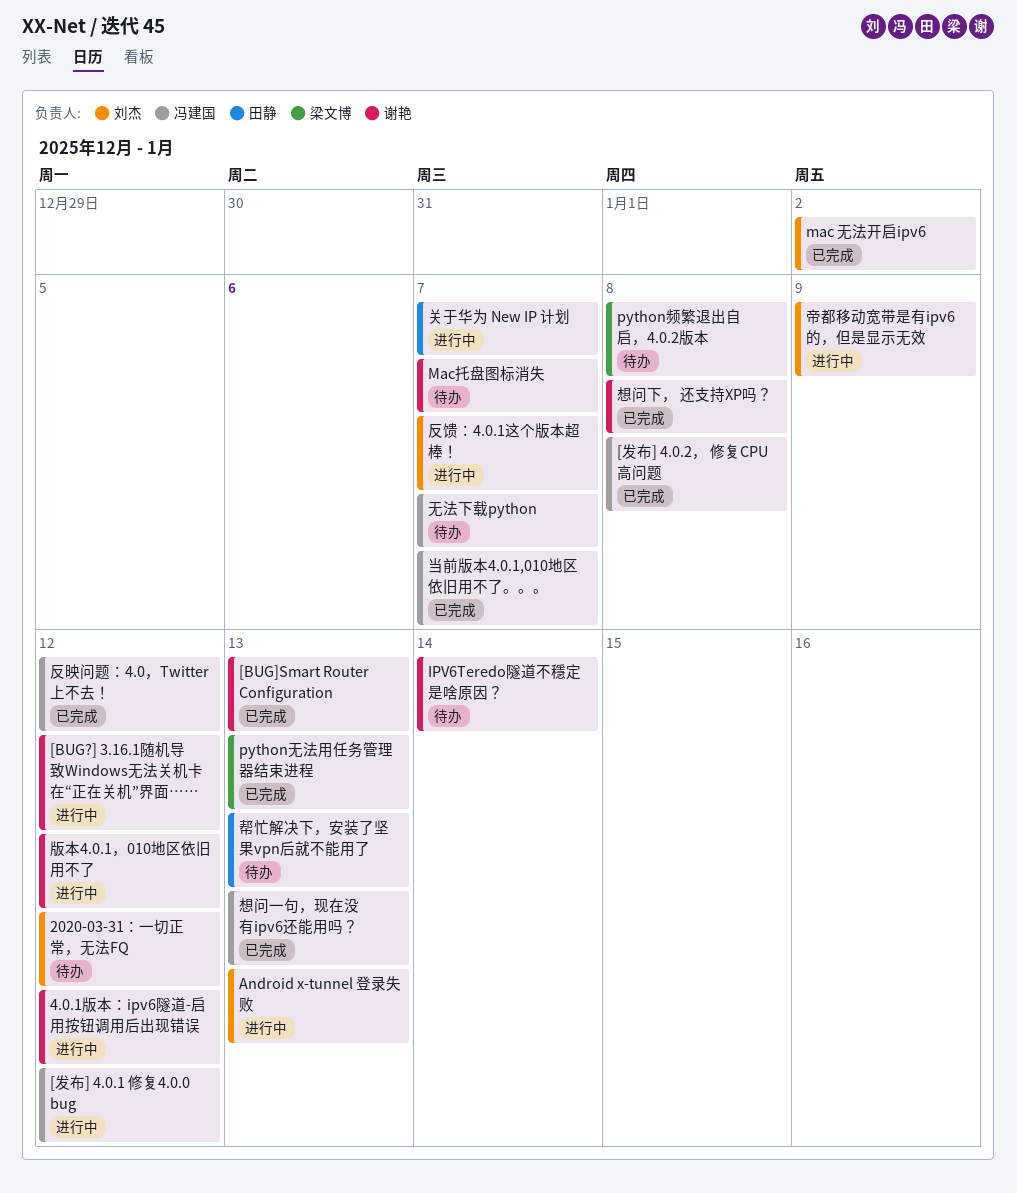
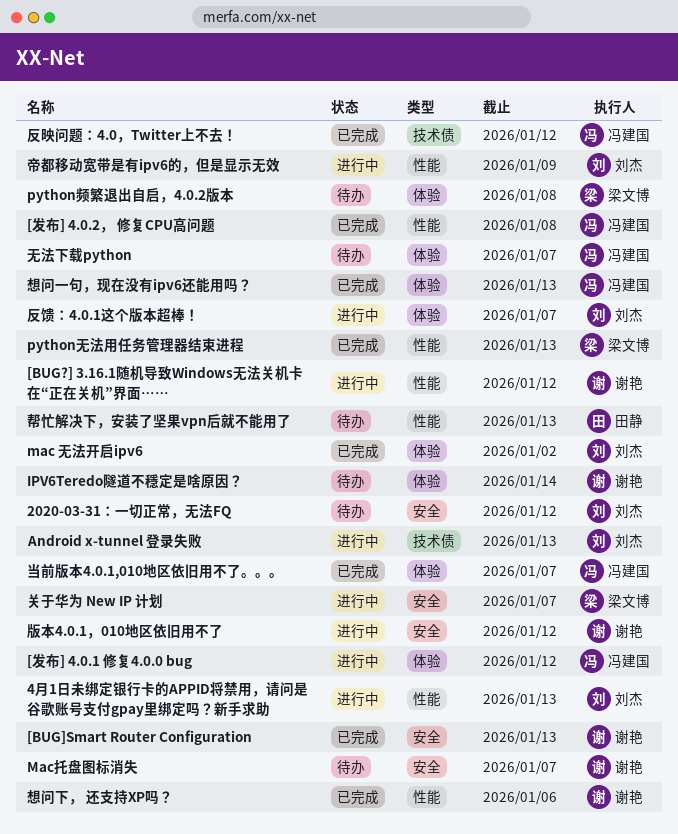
4.0.1版本：ipv6隧道-启用按钮调用后出现错误: present -> none
4月1日未绑定银行卡的APPID将禁用，请问是谷歌账号支付gpay里绑定吗？新手求助: none -> present
关于华为 New IP 计划, owner: 田静 -> 梁文博
想问下， 还支持XP吗？, due: Jan 8 -> Jan 6

